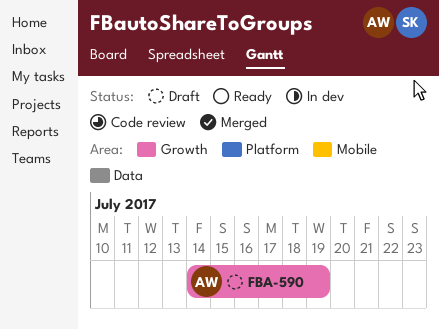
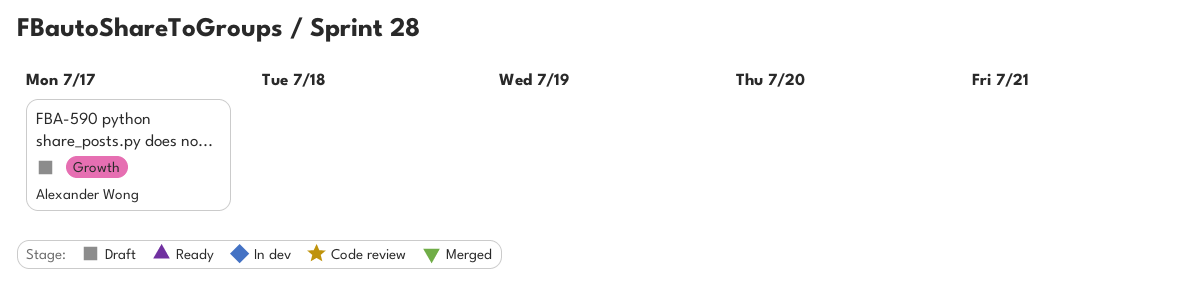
FBA-590, due: Jul 19 -> Jul 17

